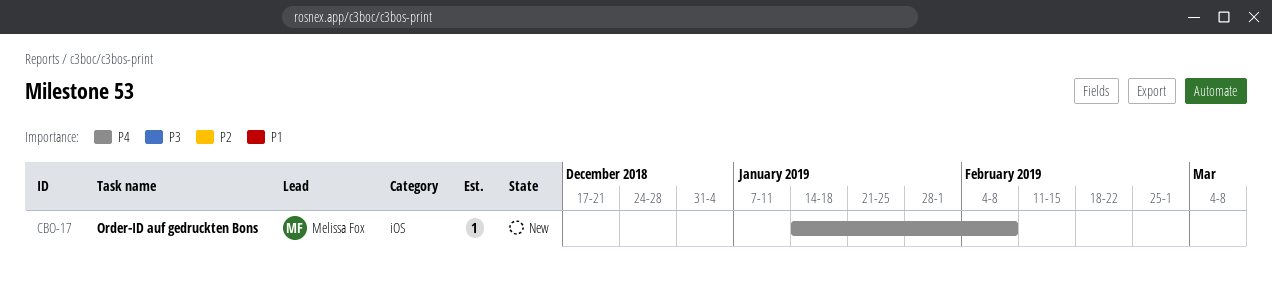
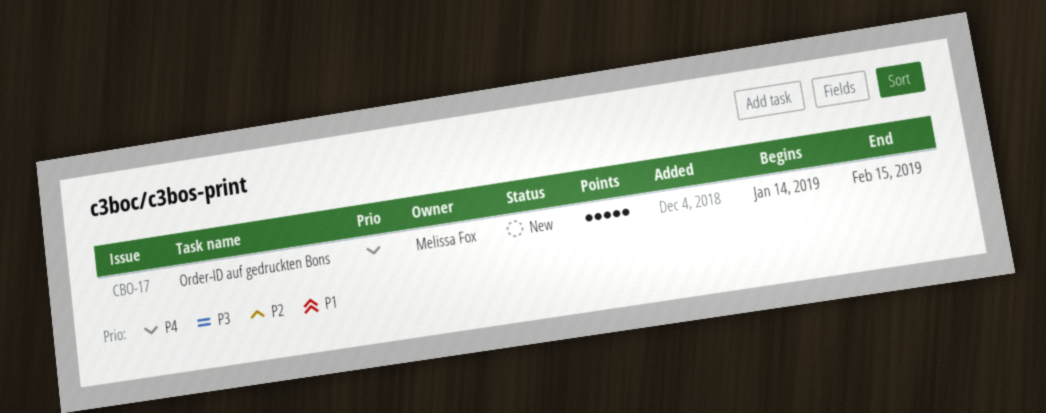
CBO-17, estimate: 1 -> 5
CBO-17, due: Feb 8 -> Feb 15

